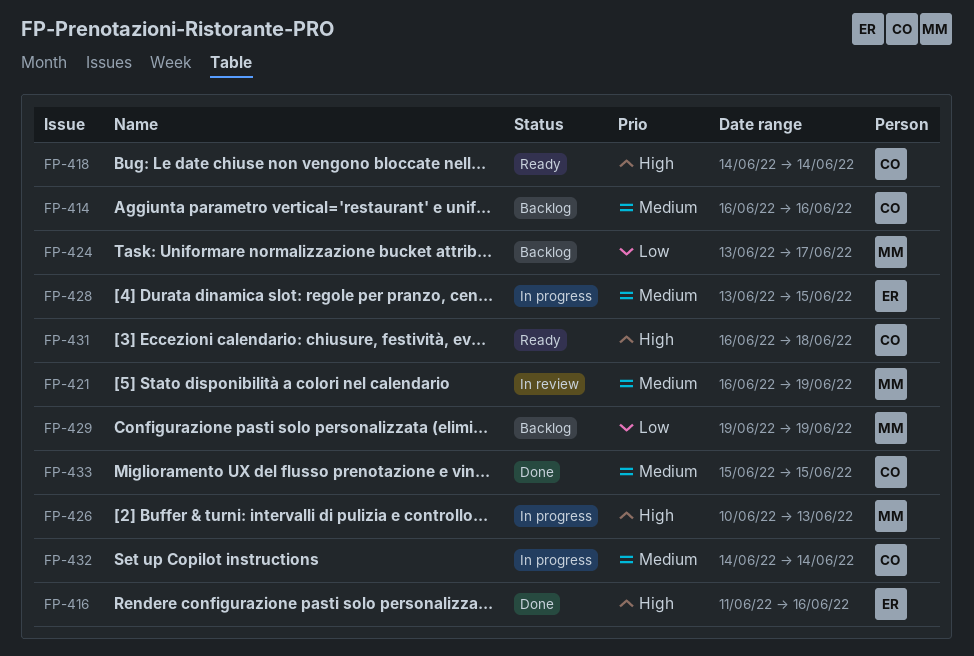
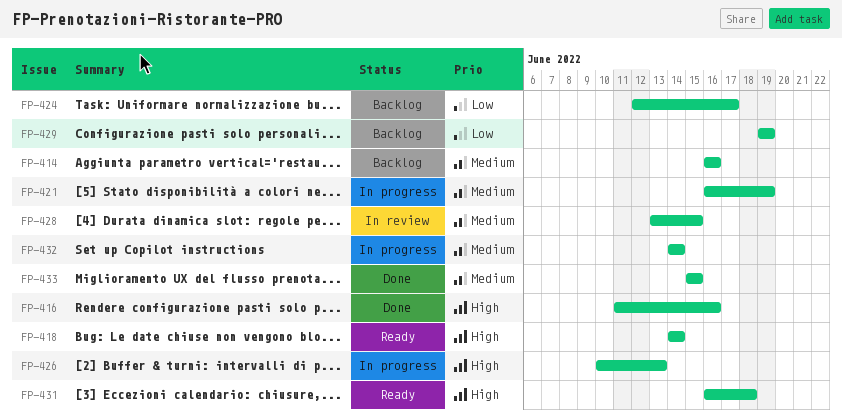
FP-421, status: In review -> In progress
FP-424, start: Jun 13 -> Jun 12
FP-428, status: In progress -> In review

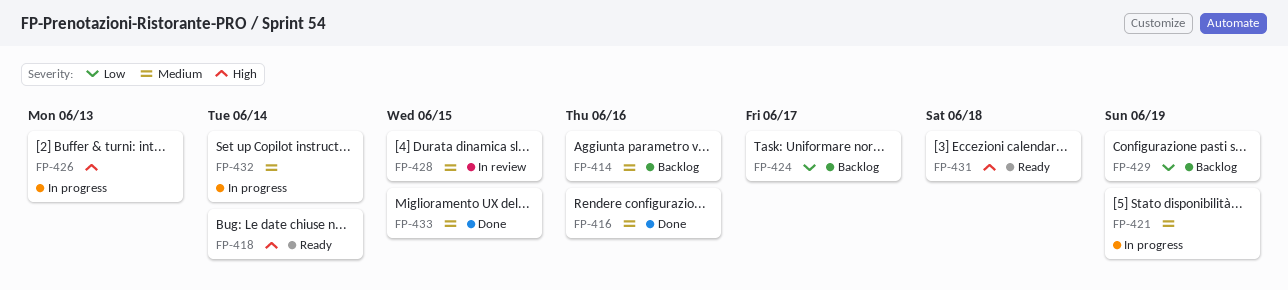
FP-416, priority: High -> Medium

